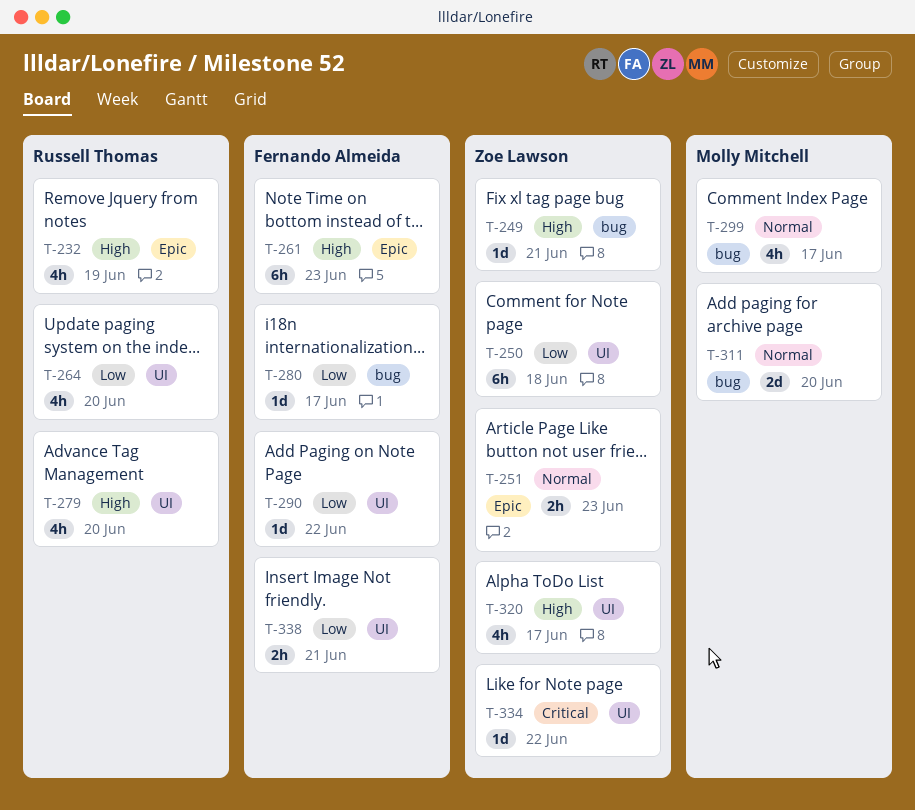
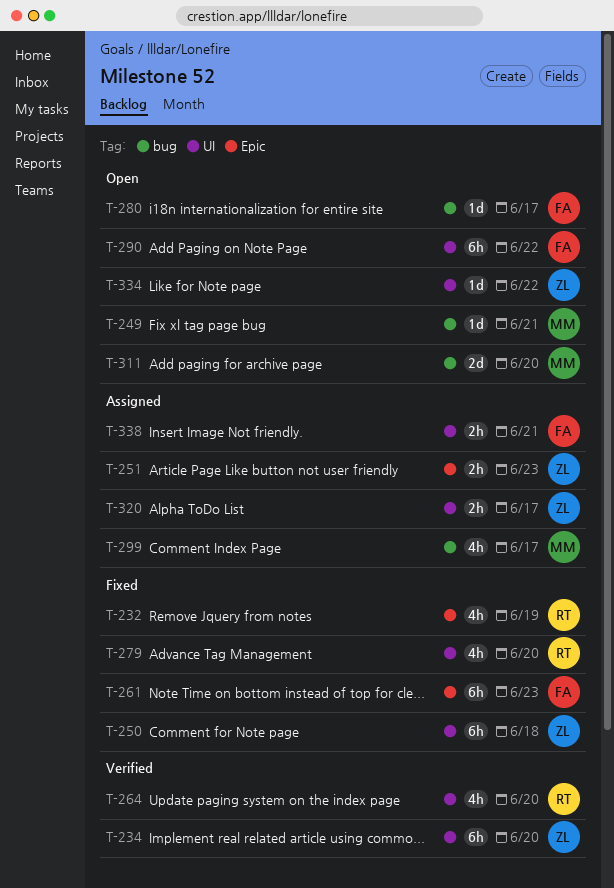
T-234: none -> present
T-249, owner: Zoe Lawson -> Molly Mitchell
T-290, estimate: 1d -> 6h
T-320, estimate: 4h -> 2h

